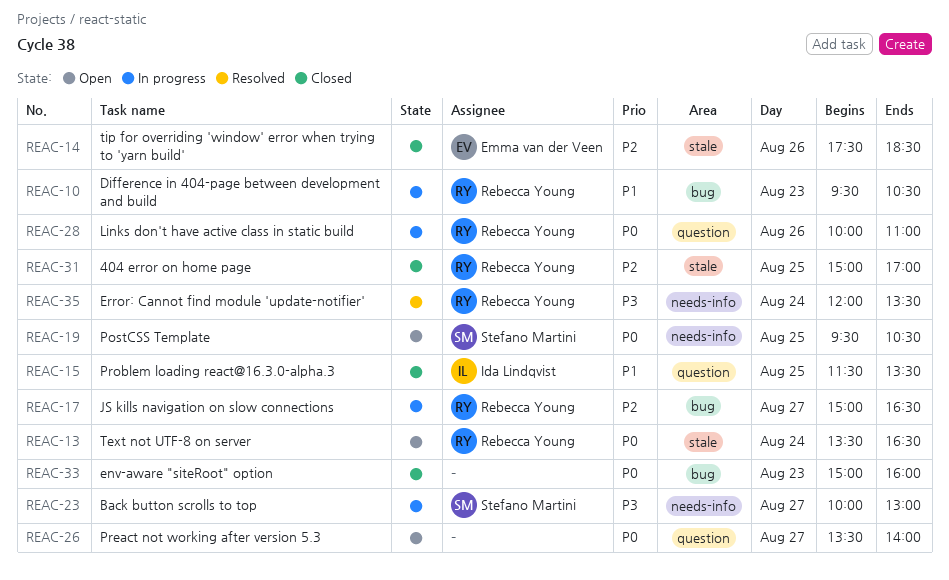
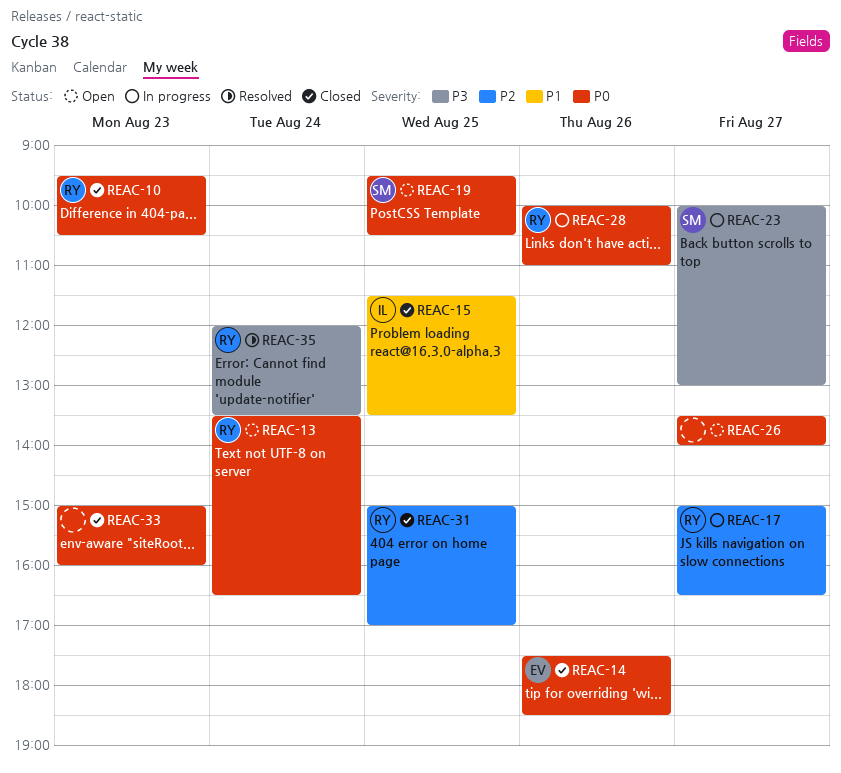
REAC-10, status: In progress -> Closed
REAC-10, priority: P1 -> P0
REAC-14, priority: P2 -> P0

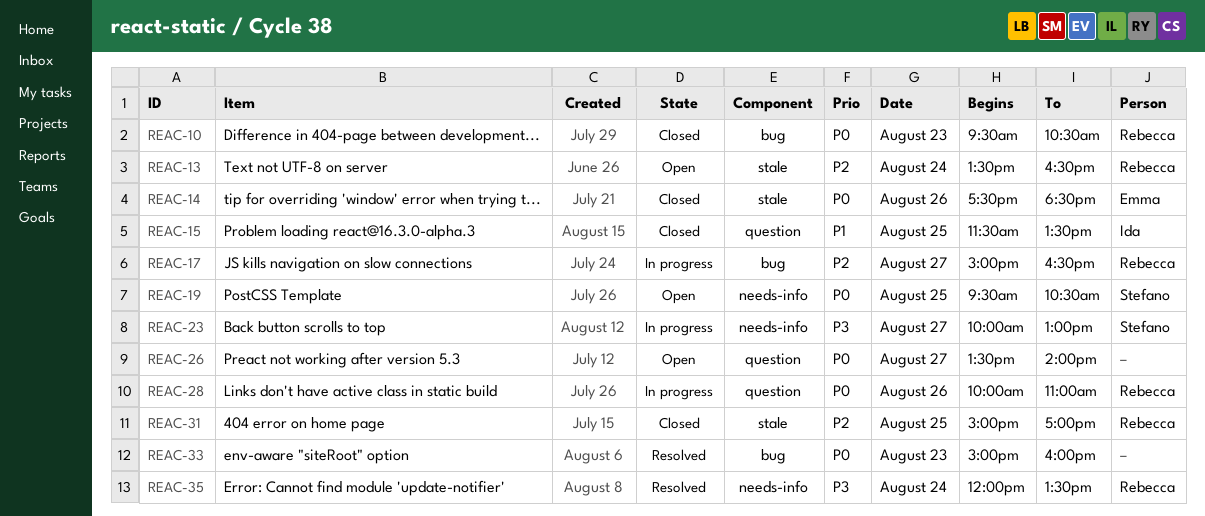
REAC-13, priority: P0 -> P2
REAC-33, status: Closed -> Resolved

